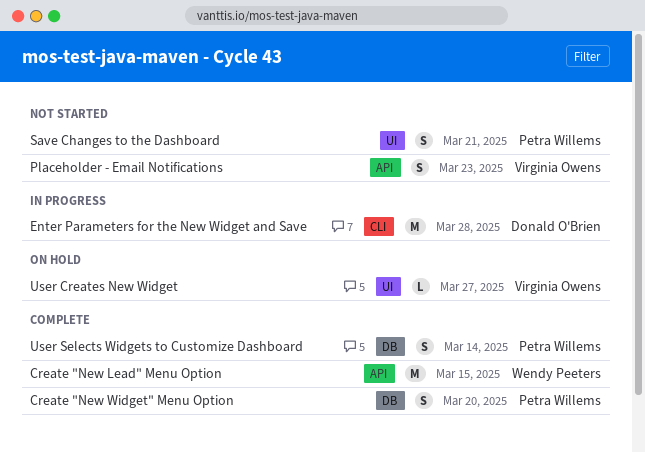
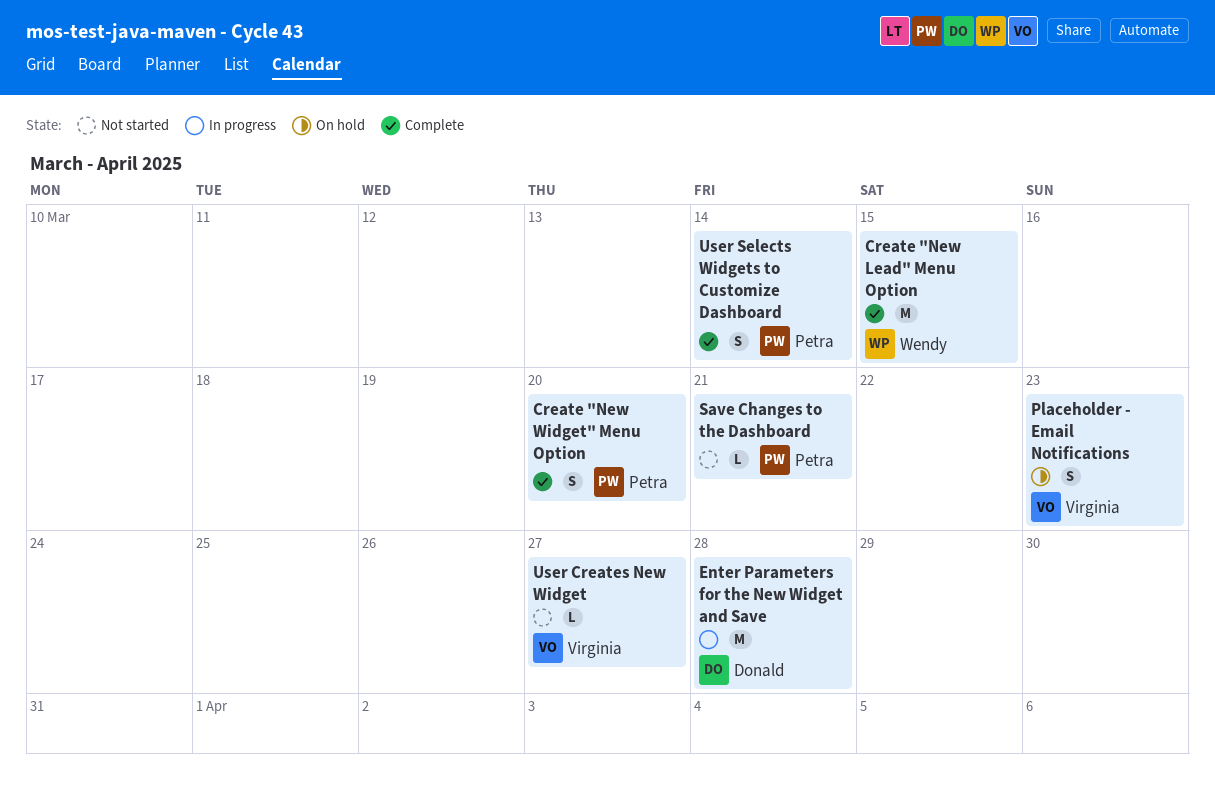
Placeholder - Email Notifications, status: Not started -> On hold
Save Changes to the Dashboard, estimate: S -> L
User Creates New Widget, status: On hold -> Not started

